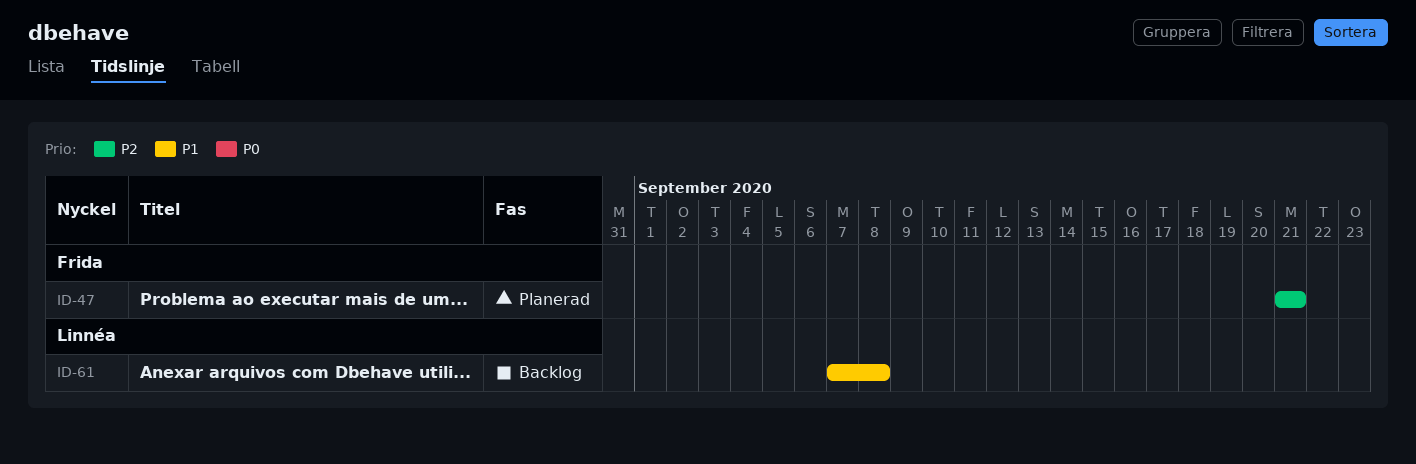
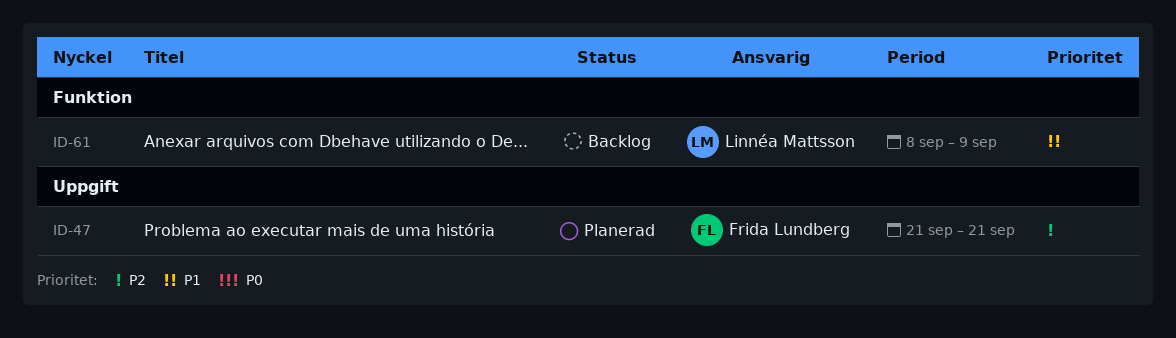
ID-61, start: Sep 7 -> Sep 8
ID-61, due: Sep 8 -> Sep 9

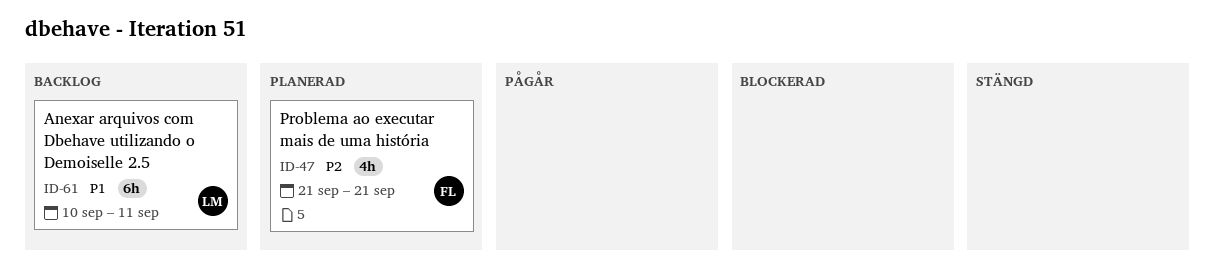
ID-61, start: Sep 8 -> Sep 10
ID-61, due: Sep 9 -> Sep 11

